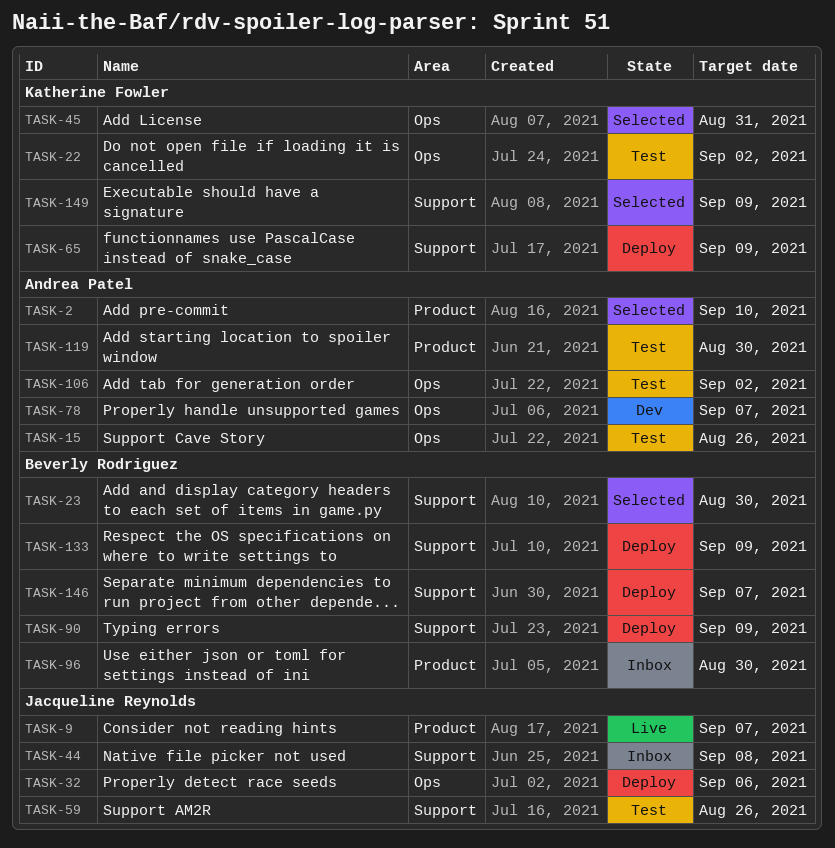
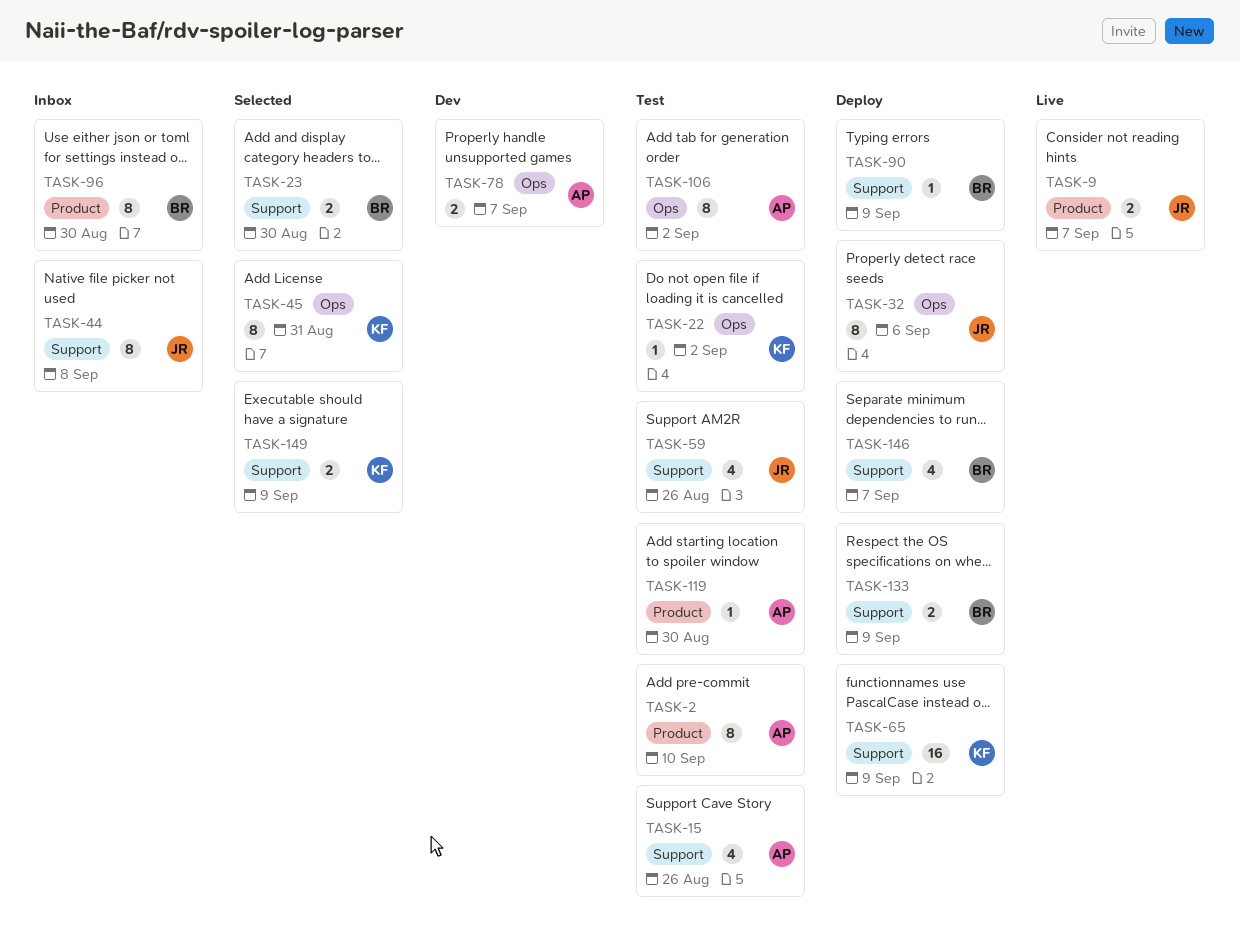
TASK-2, status: Selected -> Test
TASK-15, label: Ops -> Support

